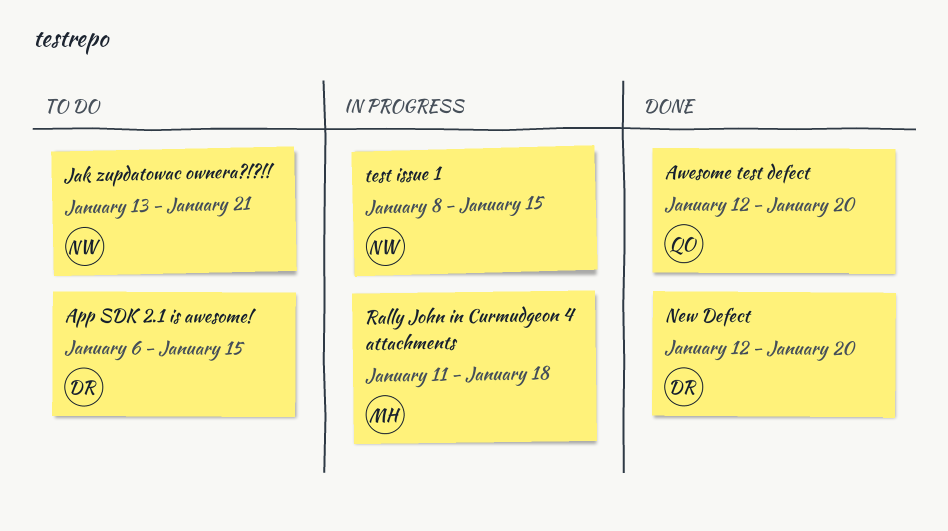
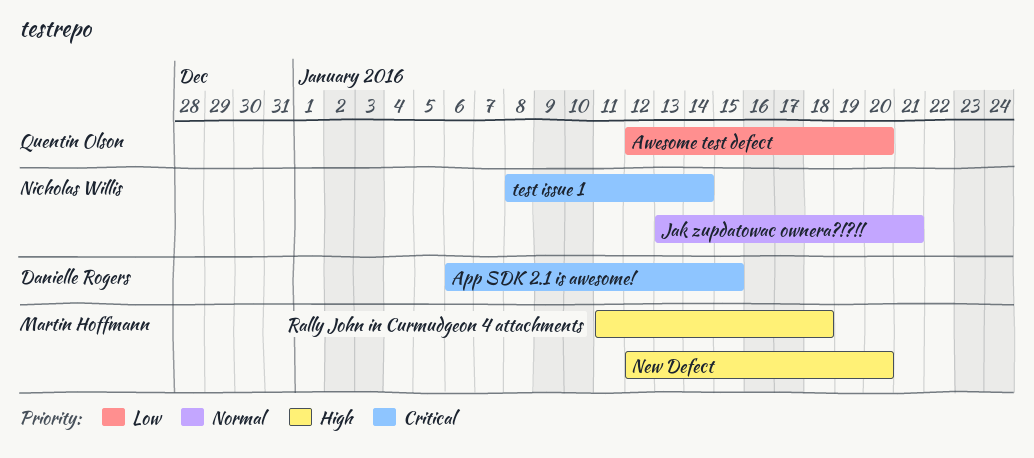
New Defect, owner: Danielle Rogers -> Martin Hoffmann
test issue 1, due: Jan 15 -> Jan 14

